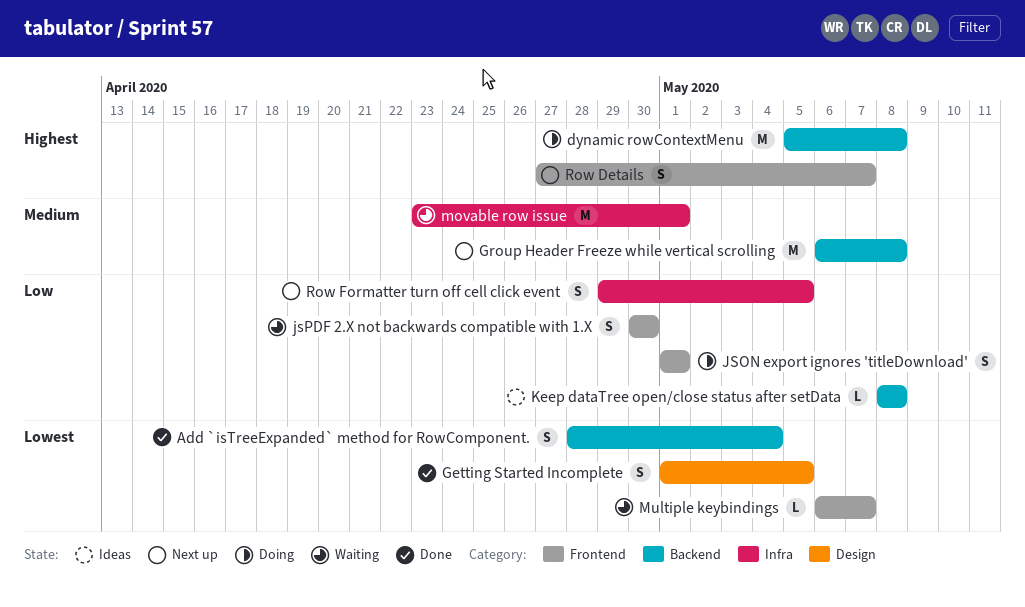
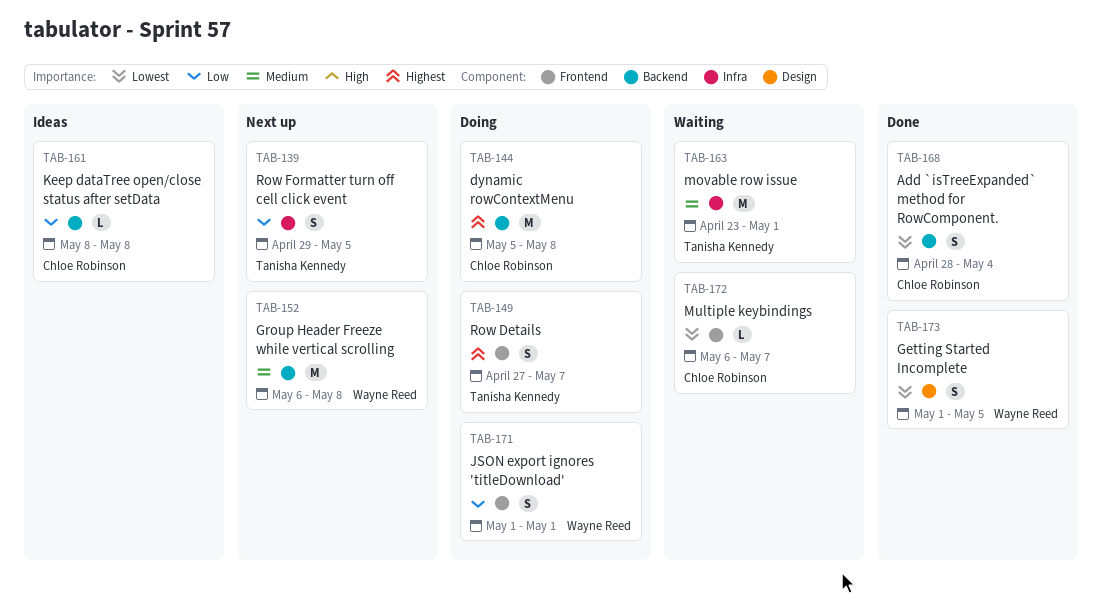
jsPDF 2.X not backwards compatible with 1.X: present -> none
Row Details, status: Next up -> Doing

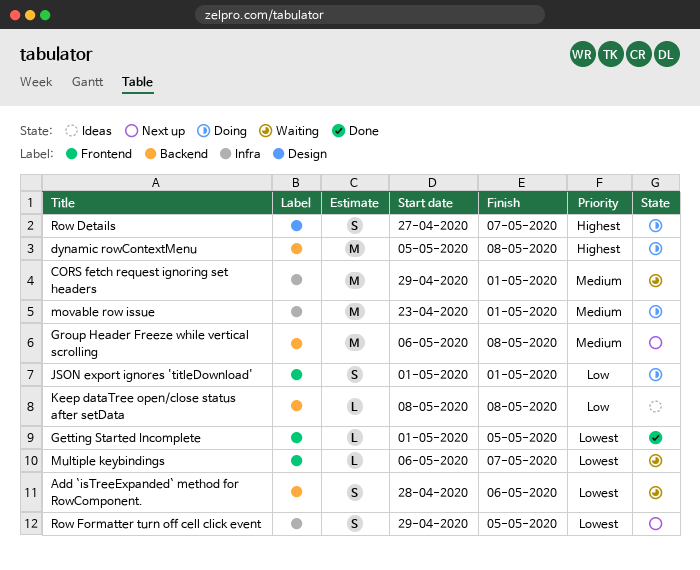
Add `isTreeExpanded` method for RowComponent., status: Done -> Waiting
Add `isTreeExpanded` method for RowComponent., due: May 4 -> May 6
CORS fetch request ignoring set headers: none -> present
Getting Started Incomplete, label: Design -> Frontend
Getting Started Incomplete, estimate: S -> L
movable row issue, status: Waiting -> Doing
Row Details, label: Frontend -> Design
Row Formatter turn off cell click event, priority: Low -> Lowest

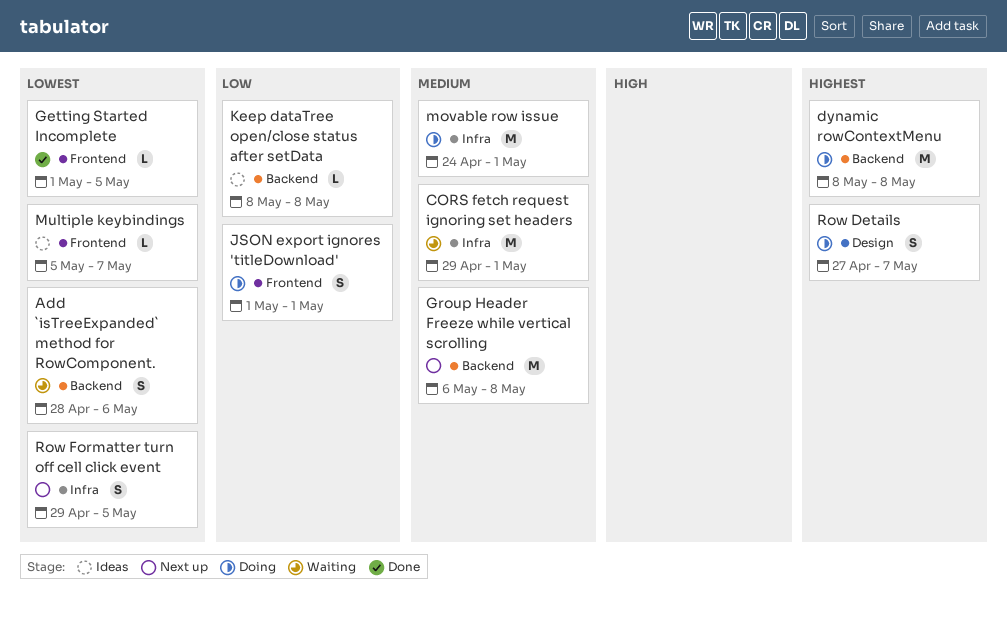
dynamic rowContextMenu, start: May 5 -> May 8
movable row issue, start: Apr 23 -> Apr 24
Multiple keybindings, status: Waiting -> Ideas
Multiple keybindings, start: May 6 -> May 5

